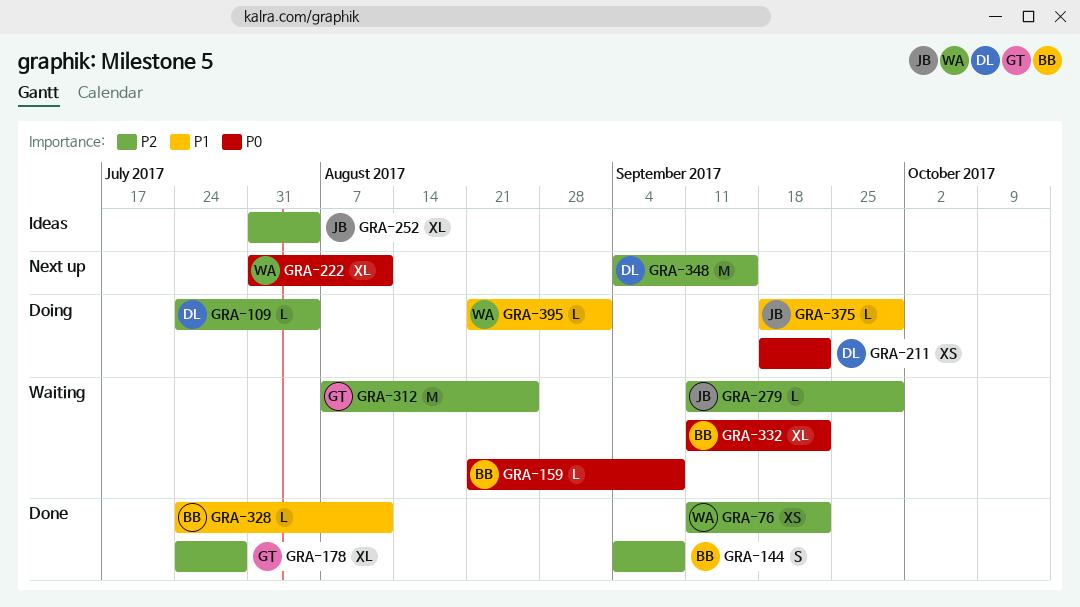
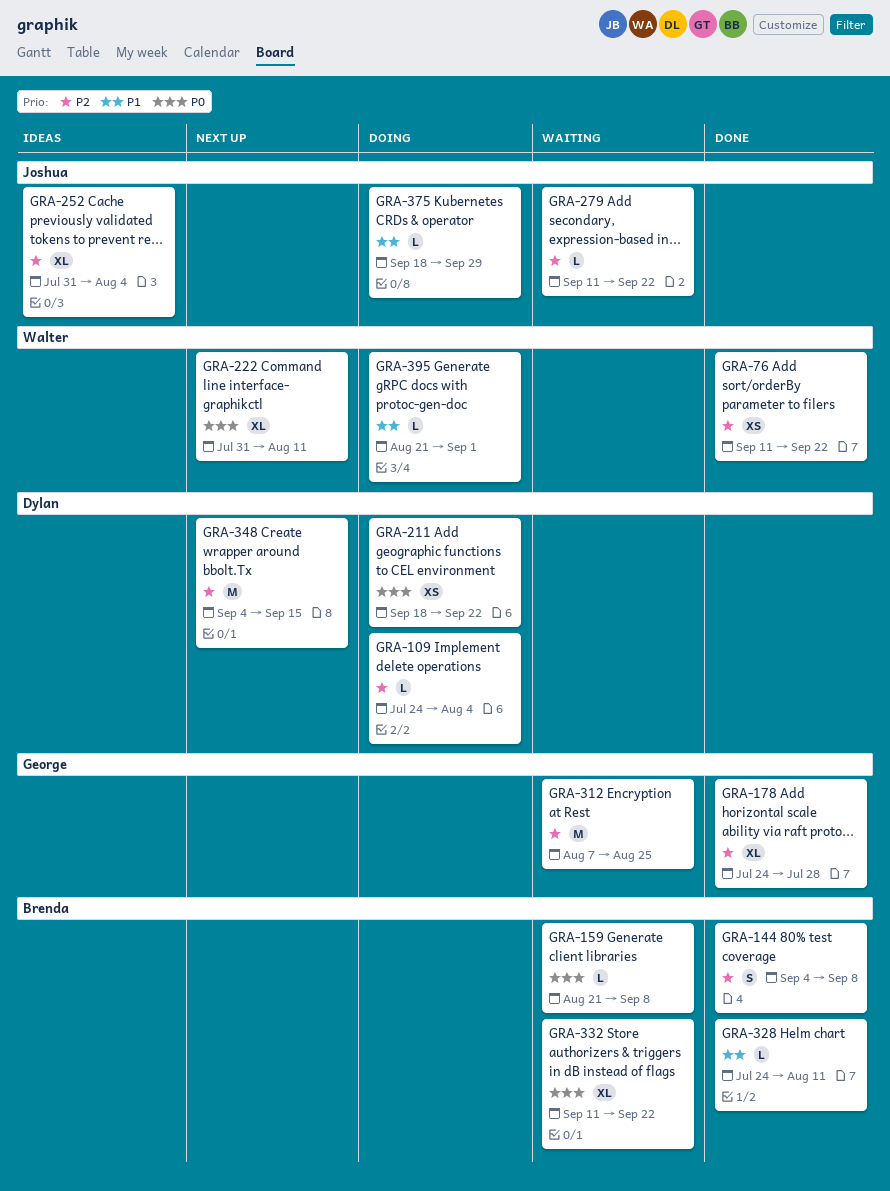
GRA-279, due: Sep 29 -> Sep 22

